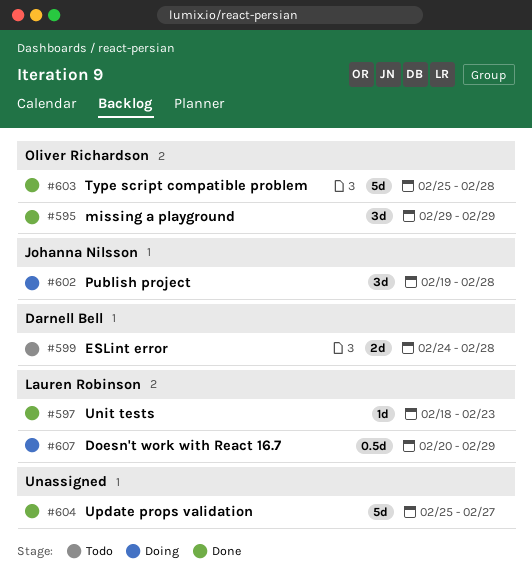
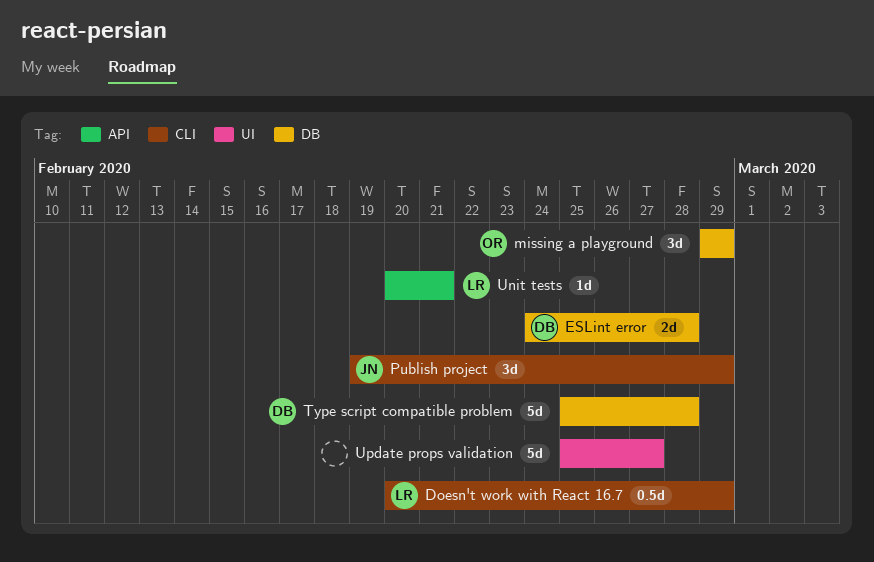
Publish project, due: Feb 28 -> Feb 29
Type script compatible problem, owner: Oliver Richardson -> Darnell Bell
Unit tests, start: Feb 18 -> Feb 20
Unit tests, due: Feb 23 -> Feb 21

